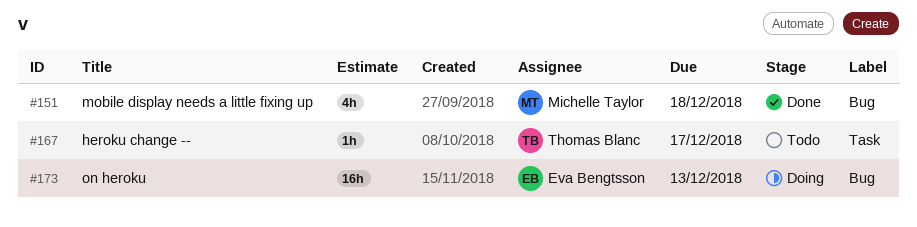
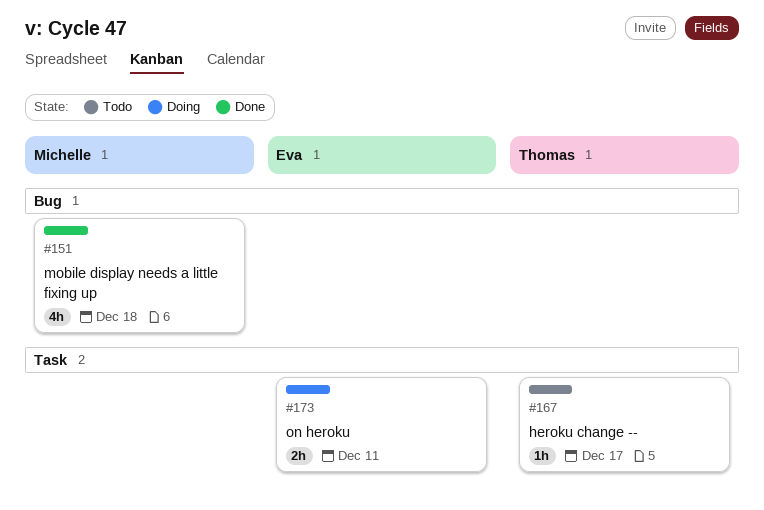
#173, label: Bug -> Task
#173, estimate: 16h -> 2h
#173, due: Dec 13 -> Dec 11

